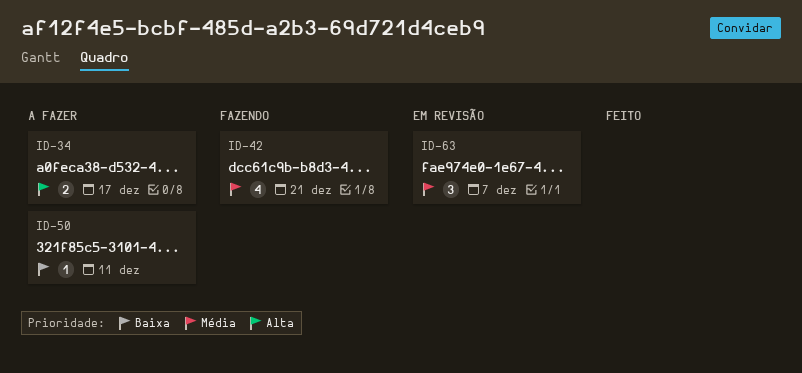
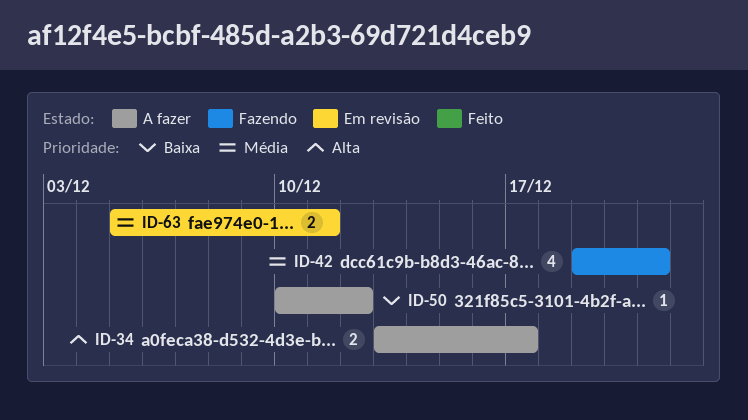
ID-50, due: Dec 11 -> Dec 12
ID-63, estimate: 3 -> 2
ID-63, due: Dec 7 -> Dec 11

